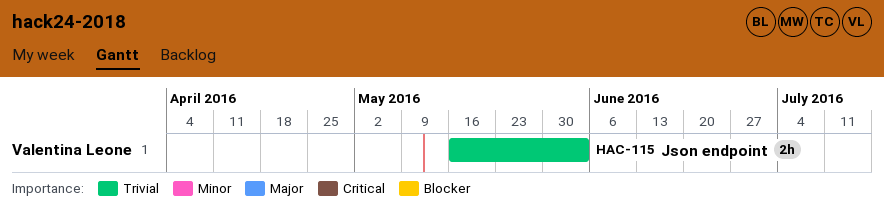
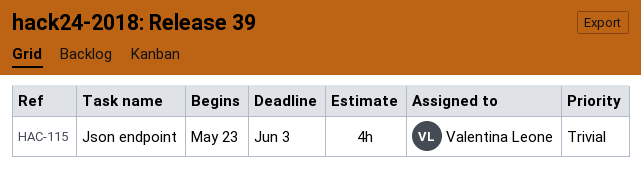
HAC-115, estimate: 2h -> 4h
HAC-115, start: May 16 -> May 23

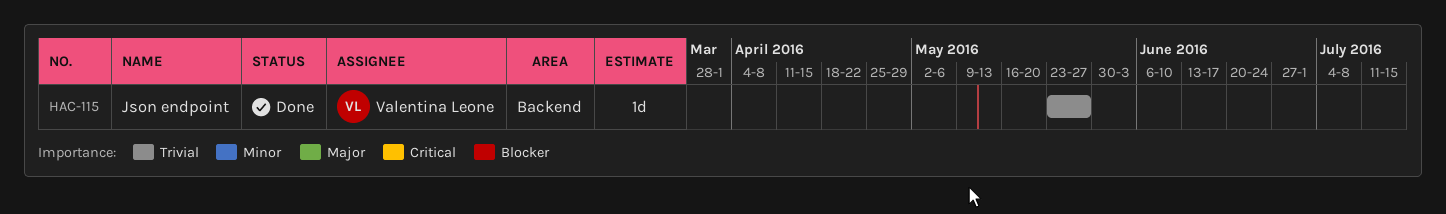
HAC-115, estimate: 4h -> 1d
HAC-115, due: Jun 3 -> May 27

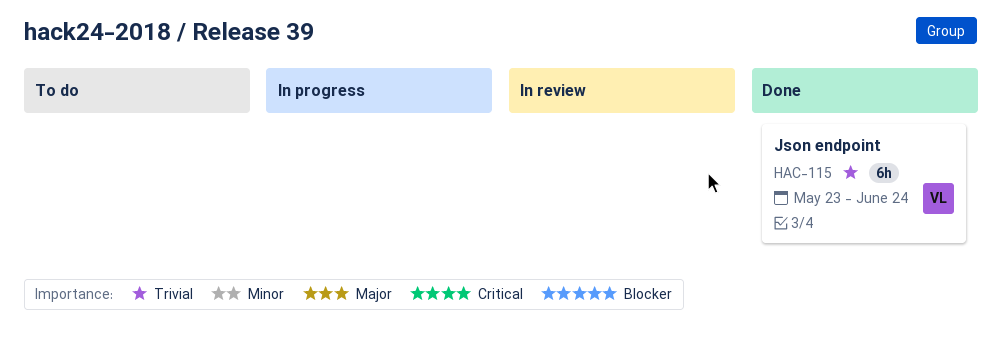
HAC-115, estimate: 1d -> 6h
HAC-115, due: May 27 -> Jun 24

